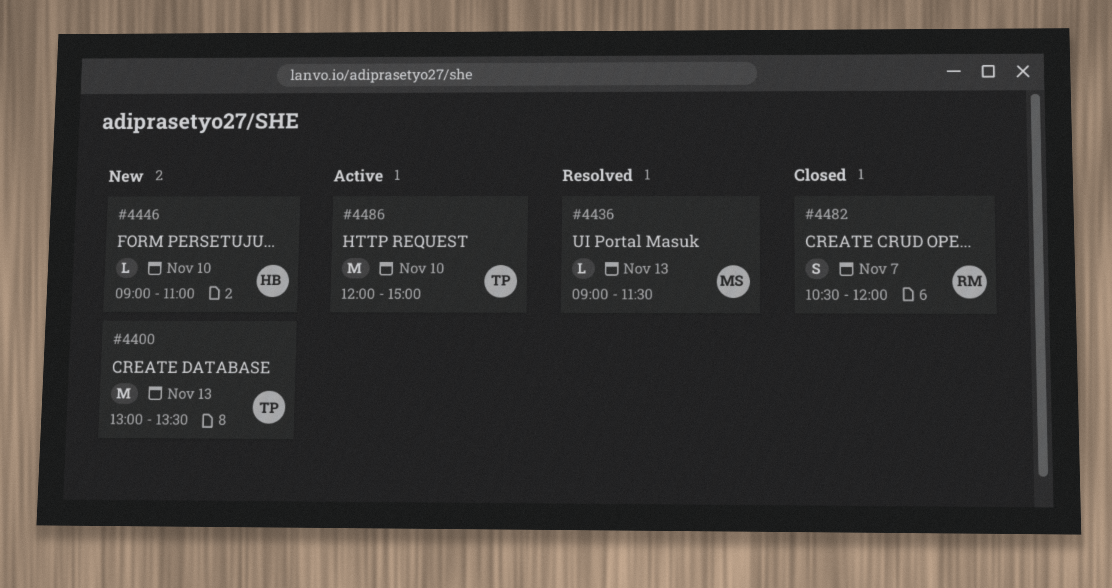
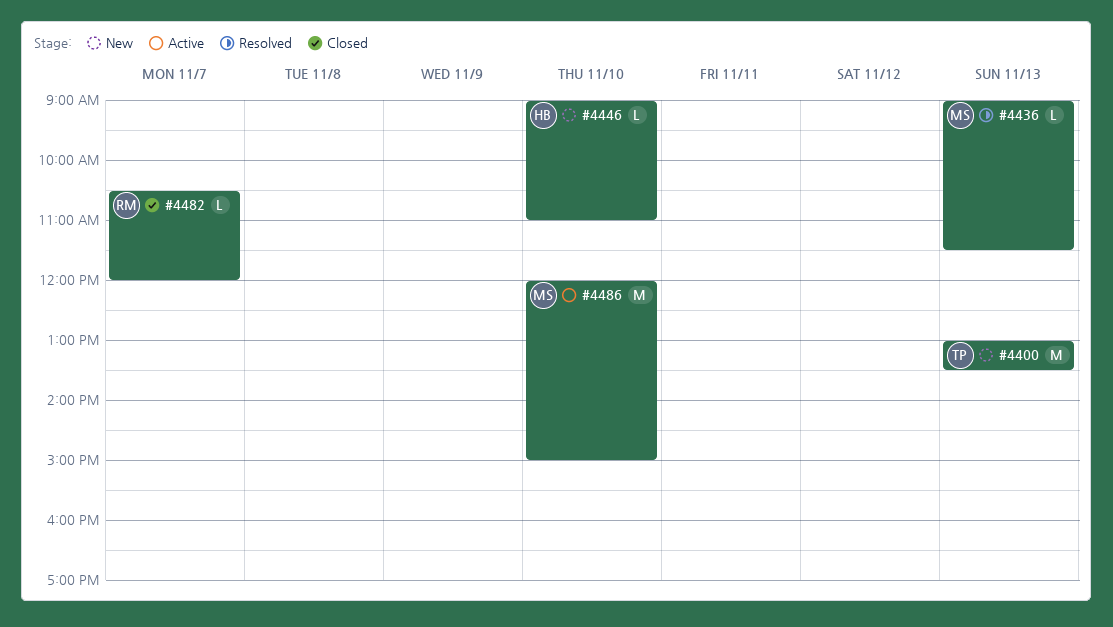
#4482, estimate: S -> L
#4486, owner: TP -> MS

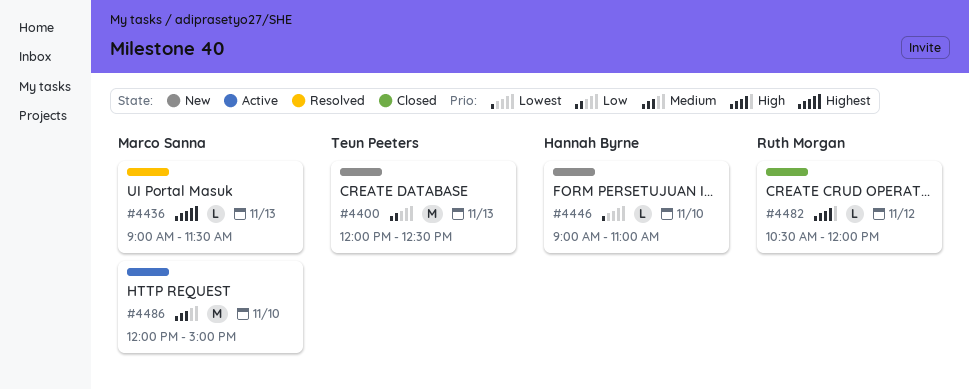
#4400, begins: 13:00 -> 12:00
#4400, ends: 13:30 -> 12:30
#4482, day: Nov 7 -> Nov 12

